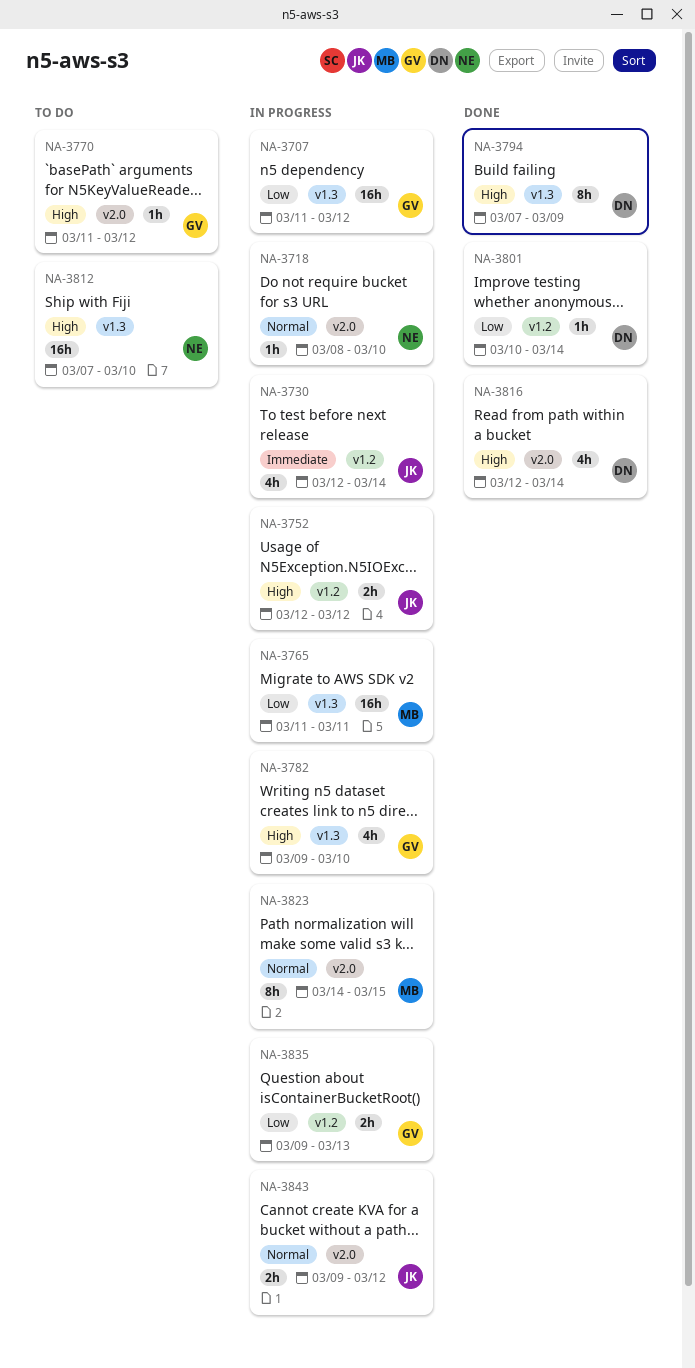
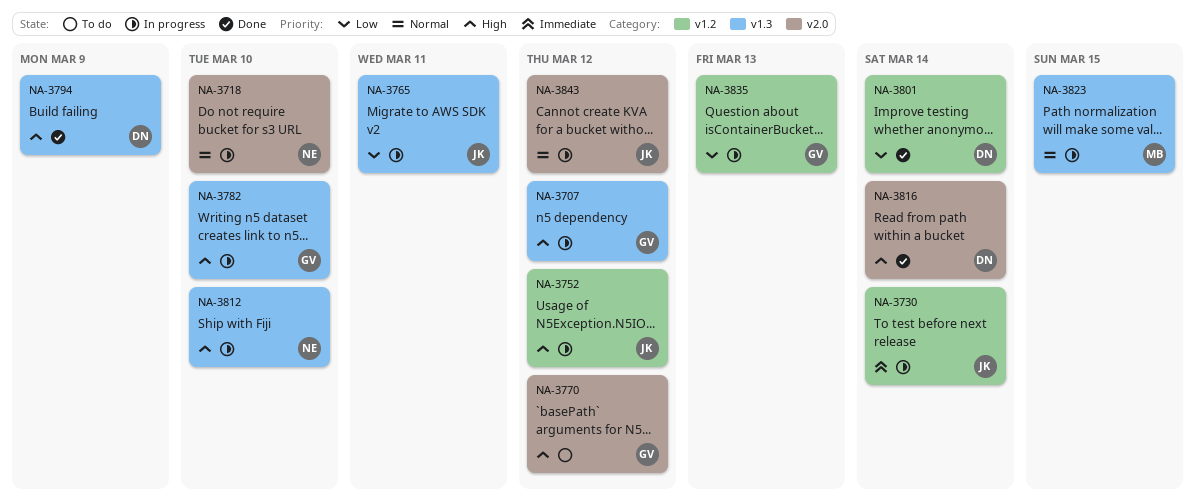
NA-3707, priority: Low -> High
NA-3765, owner: MB -> JK
NA-3812, status: To do -> In progress
NA-3823, label: v2.0 -> v1.3

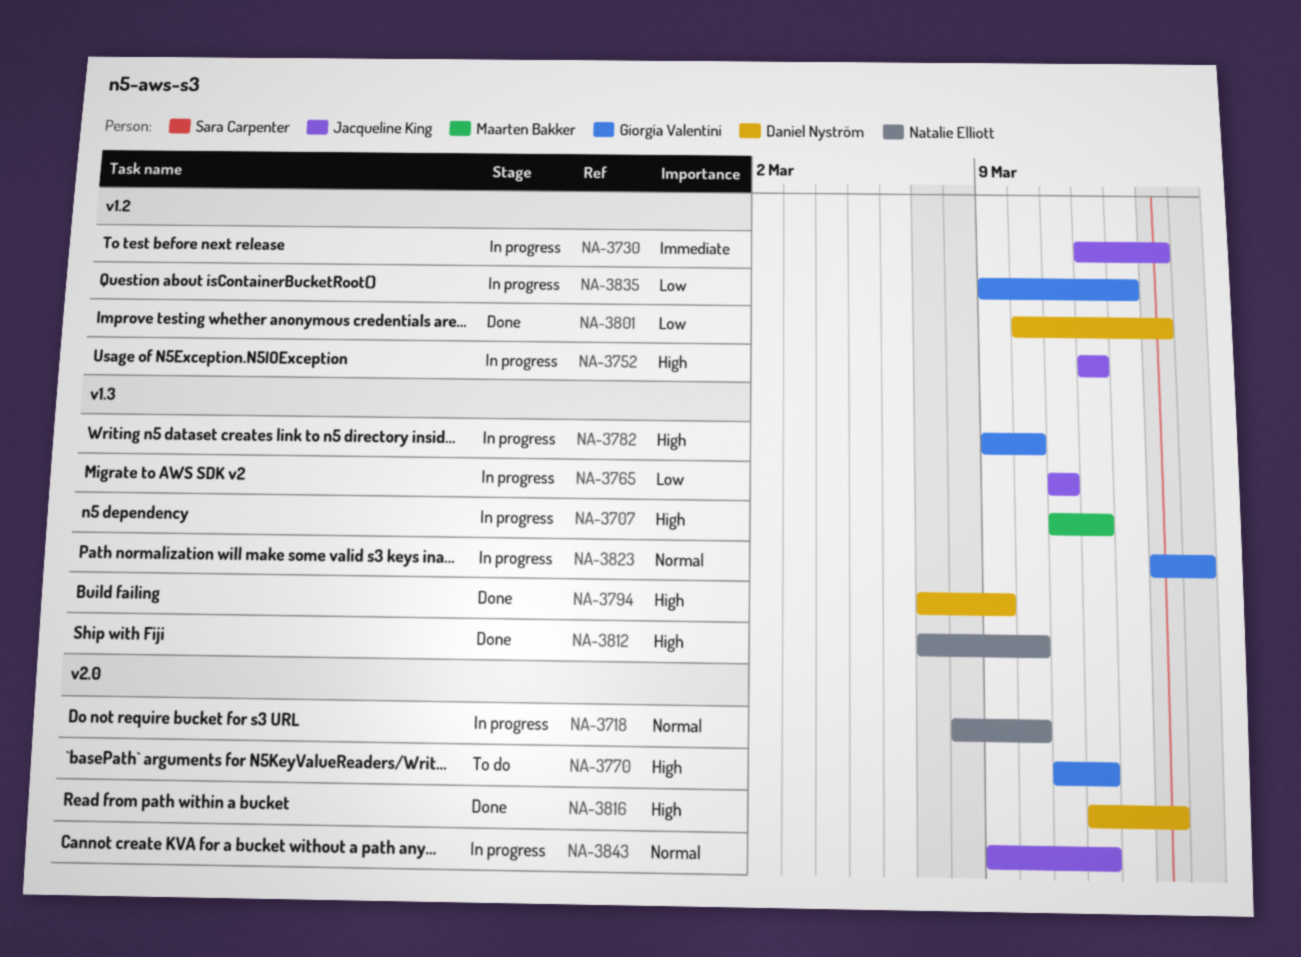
NA-3707, owner: Giorgia Valentini -> Maarten Bakker
NA-3812, status: In progress -> Done
NA-3823, owner: Maarten Bakker -> Giorgia Valentini

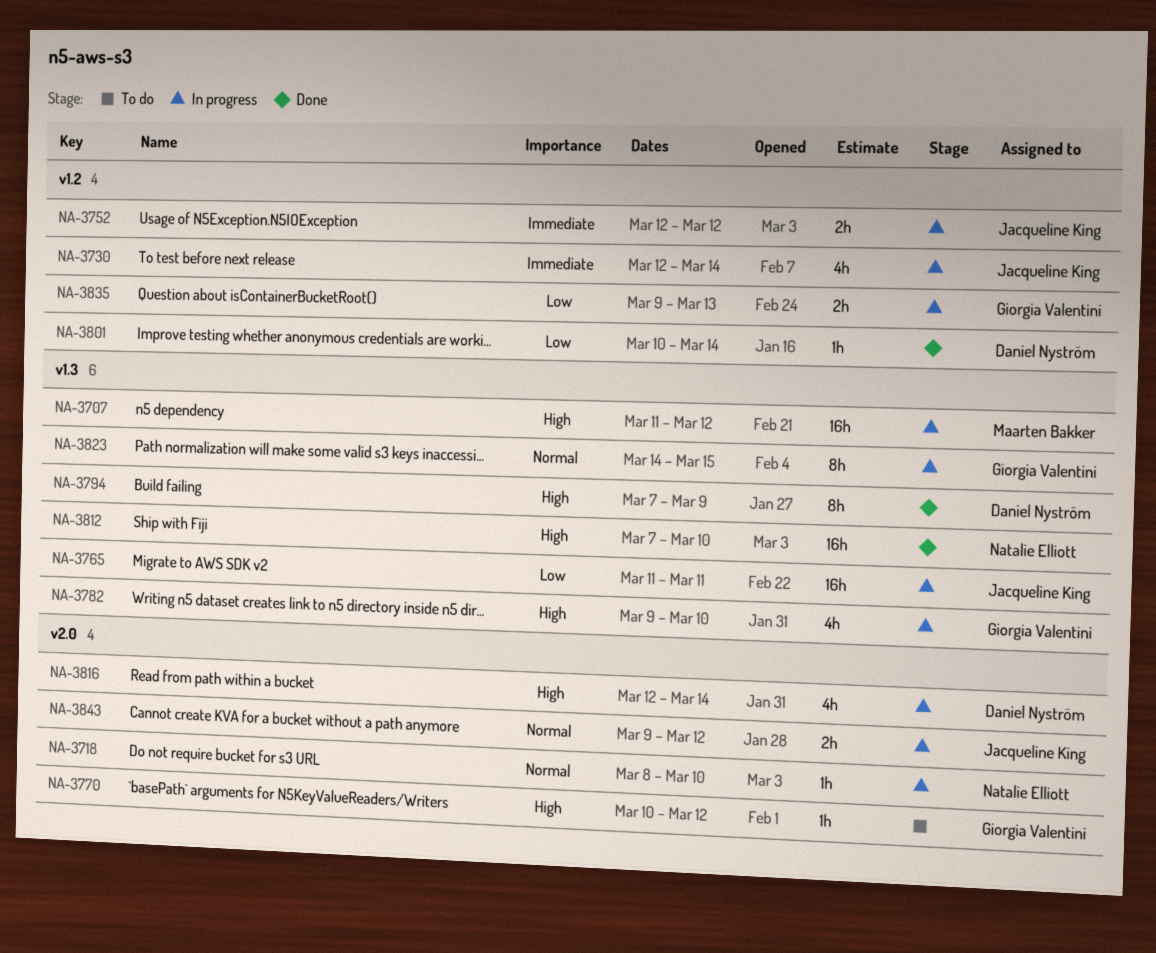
NA-3752, priority: High -> Immediate
NA-3770, start: Mar 11 -> Mar 10
NA-3816, status: Done -> In progress

